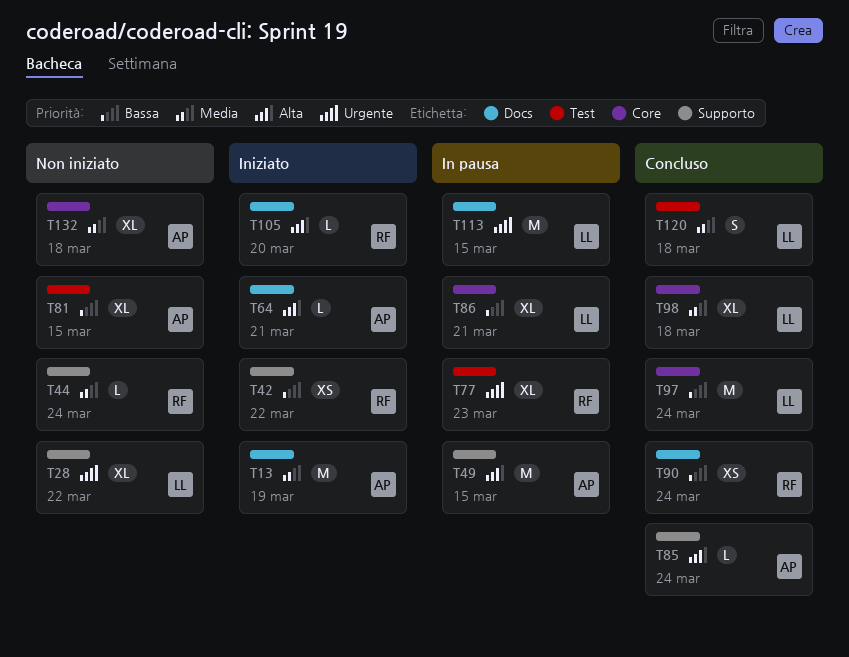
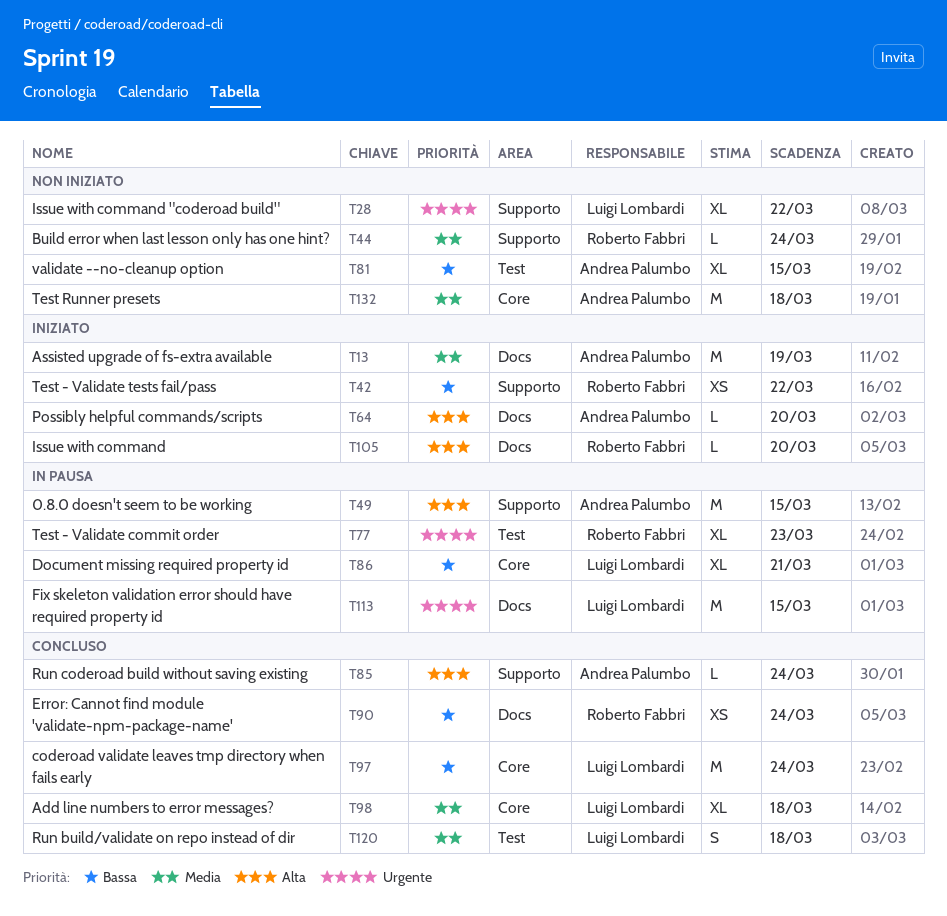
T64, due: Mar 21 -> Mar 20
T132, estimate: XL -> M

